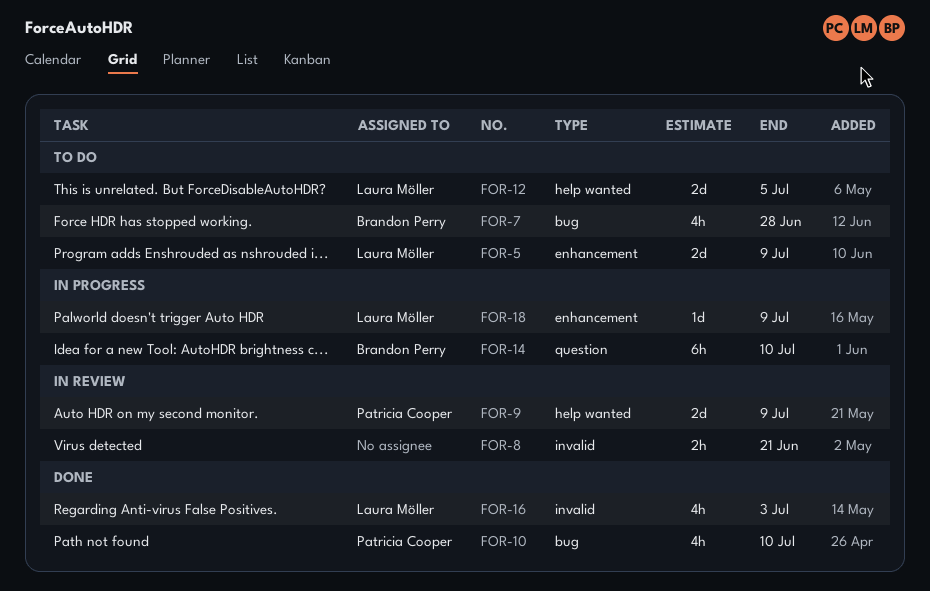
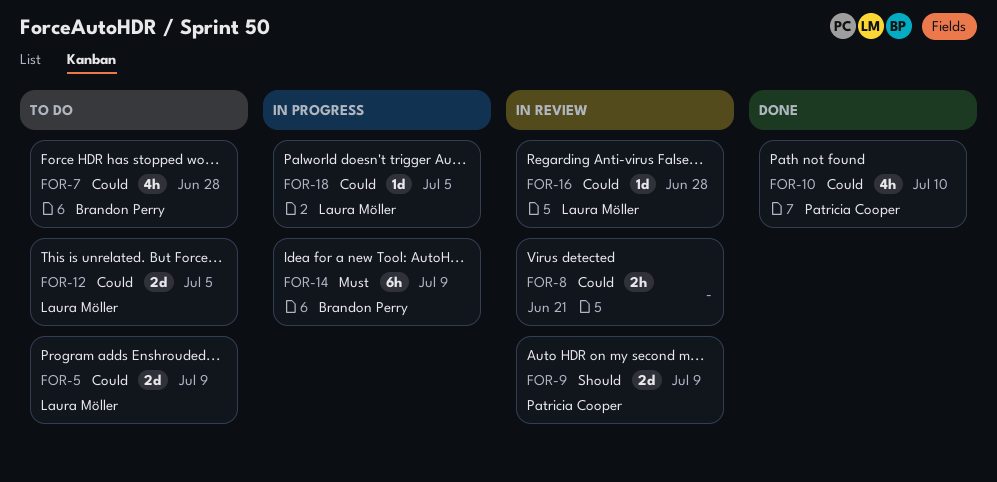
FOR-14, due: Jul 10 -> Jul 9
FOR-16, status: Done -> In review
FOR-16, estimate: 4h -> 1d
FOR-16, due: Jul 3 -> Jun 28
FOR-18, due: Jul 9 -> Jul 5

